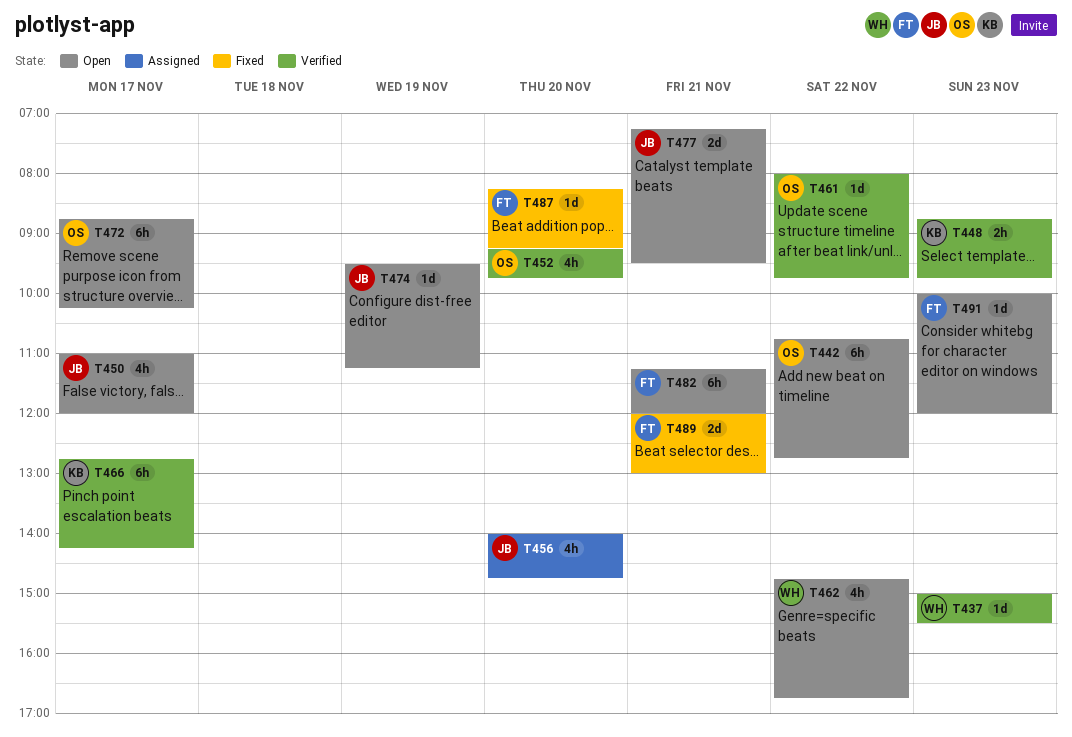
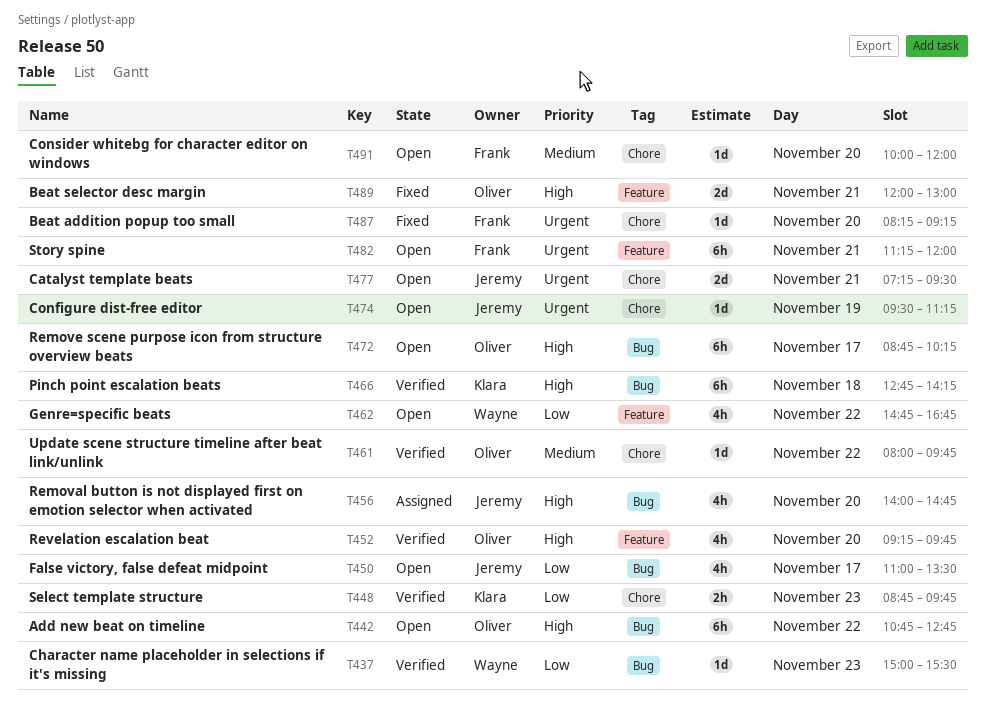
T450, ends: 12:00 -> 13:30
T466, day: Nov 17 -> Nov 18
T489, owner: Frank -> Oliver
T491, day: Nov 23 -> Nov 20

